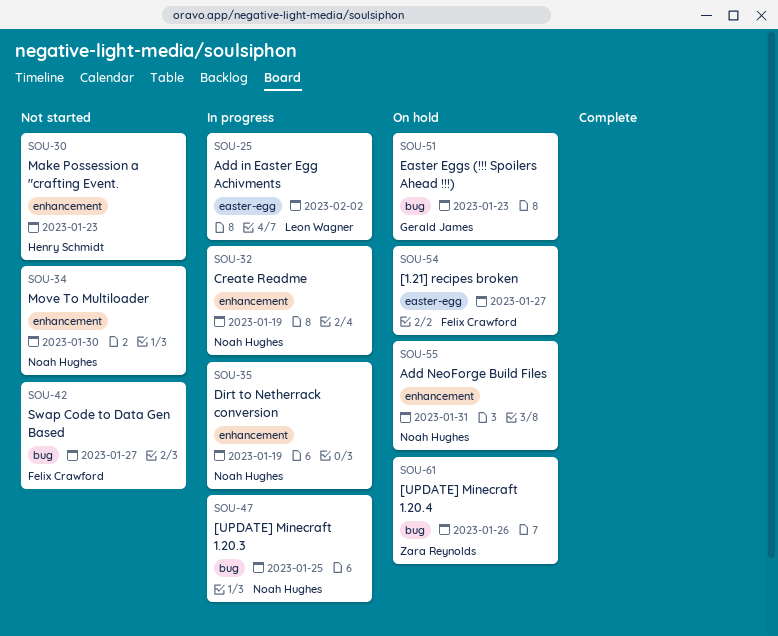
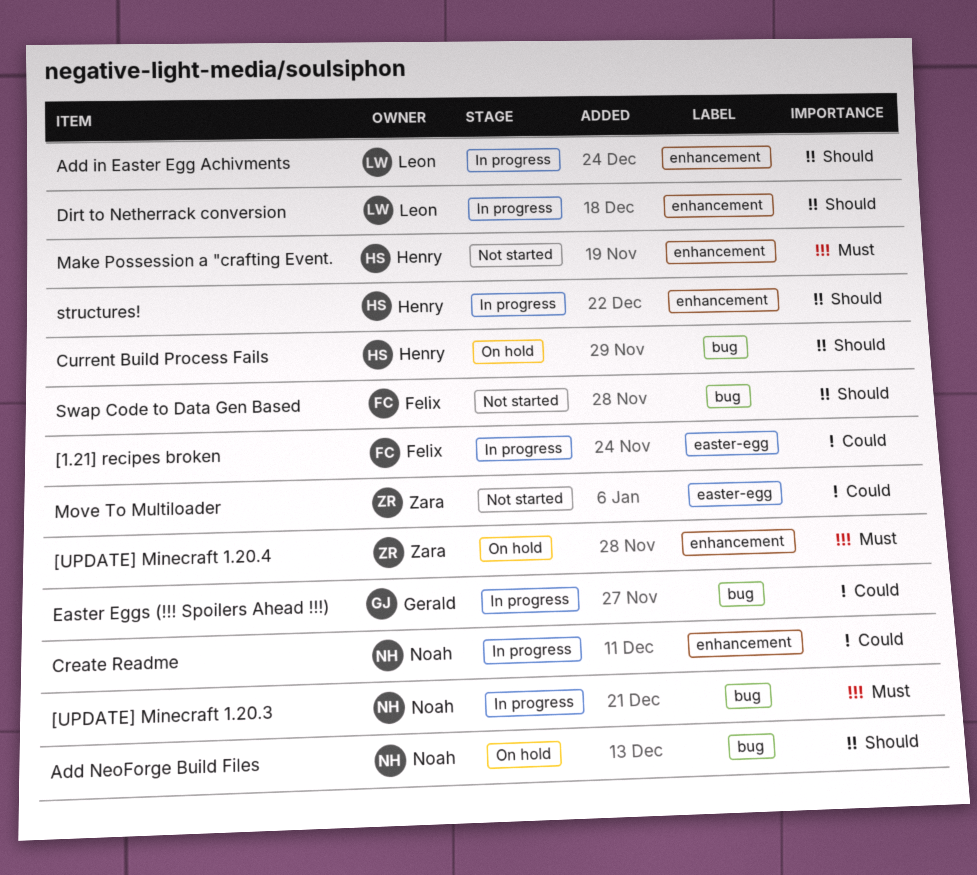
[1.21] recipes broken, status: On hold -> In progress
[UPDATE] Minecraft 1.20.4, label: bug -> enhancement
Add in Easter Egg Achivments, label: easter-egg -> enhancement
Add NeoForge Build Files, label: enhancement -> bug
Current Build Process Fails: none -> present
Dirt to Netherrack conversion, owner: Noah Hughes -> Leon Wagner
Easter Eggs (!!! Spoilers Ahead !!!), status: On hold -> In progress
Move To Multiloader, owner: Noah Hughes -> Zara Reynolds
Move To Multiloader, label: enhancement -> easter-egg
structures!: none -> present

